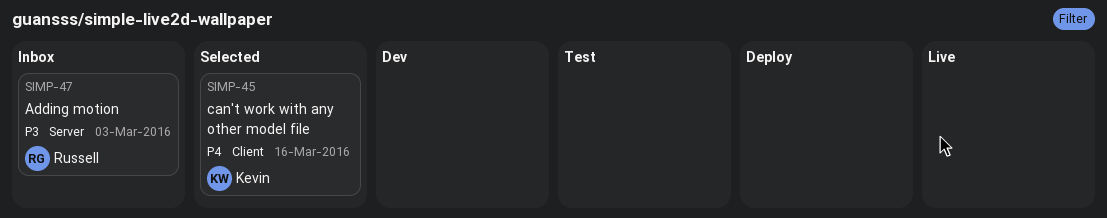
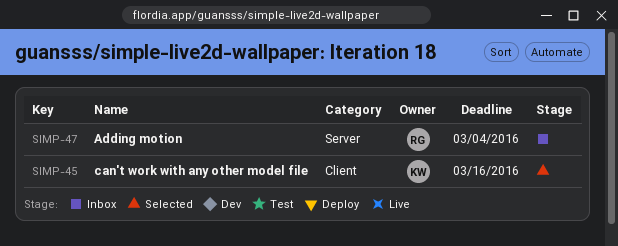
SIMP-47, due: Mar 3 -> Mar 4

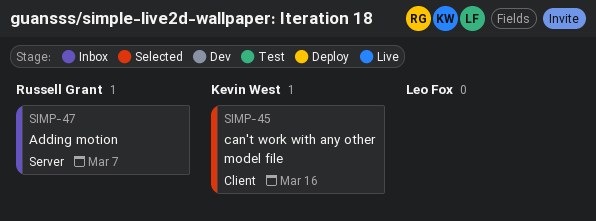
SIMP-47, due: Mar 4 -> Mar 7

